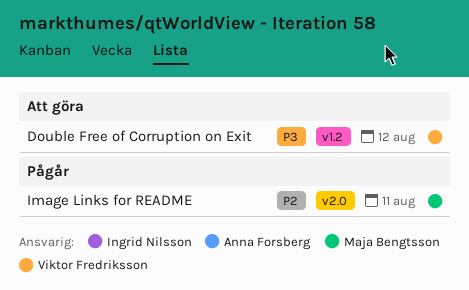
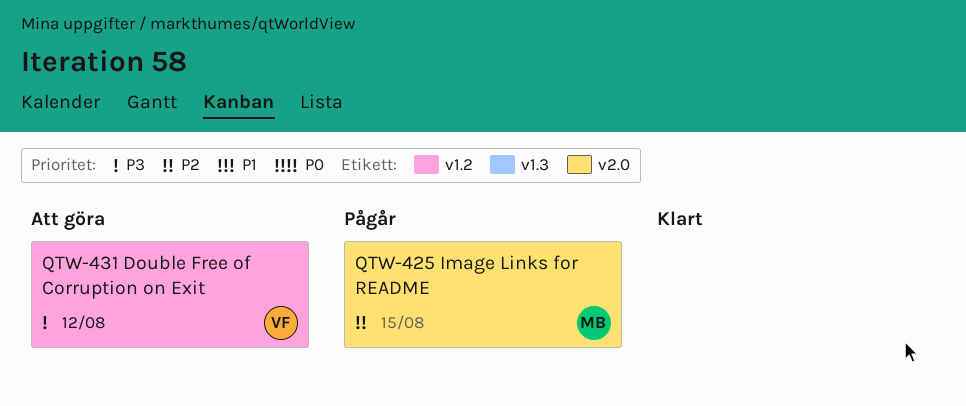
Image Links for README, due: Aug 11 -> Aug 15

